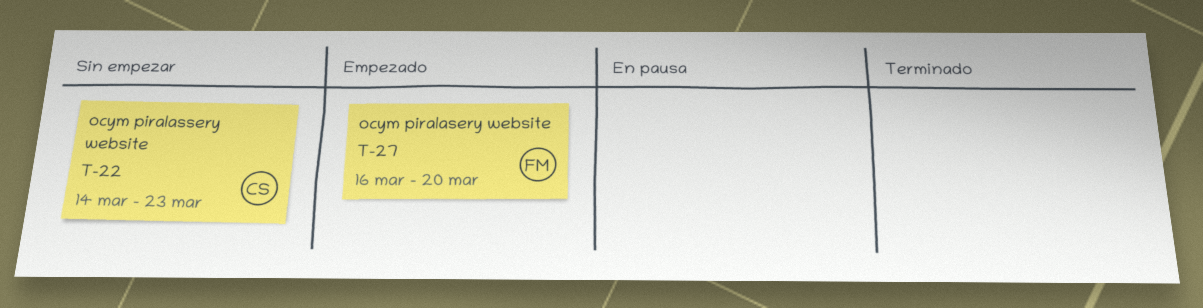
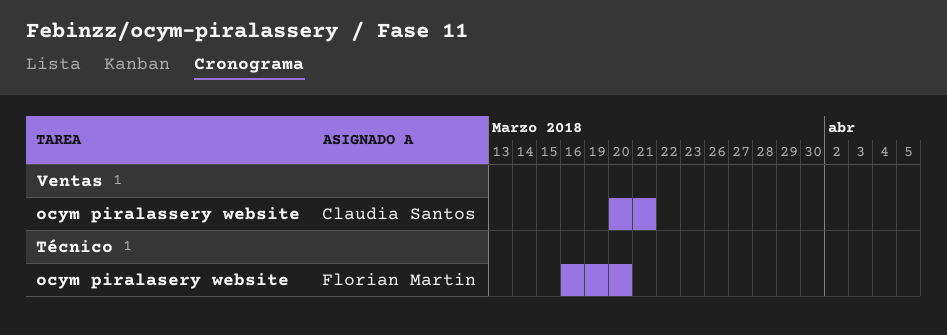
ocym piralassery website, start: Mar 14 -> Mar 20
ocym piralassery website, due: Mar 23 -> Mar 21

